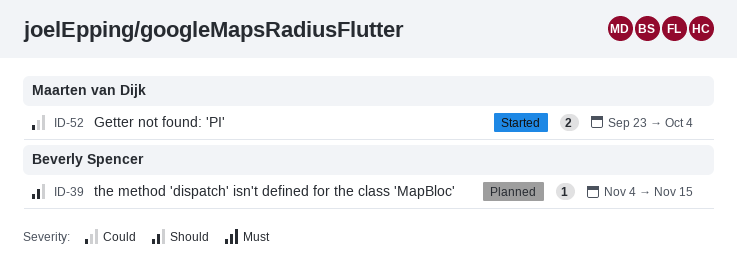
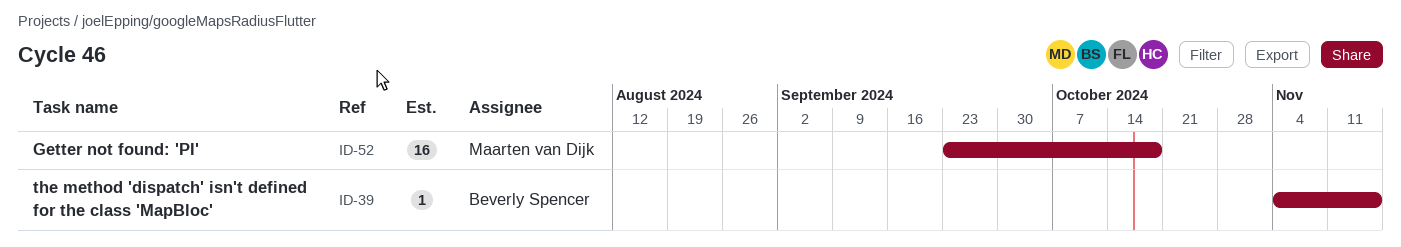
ID-52, estimate: 2 -> 16
ID-52, due: Oct 4 -> Oct 18

